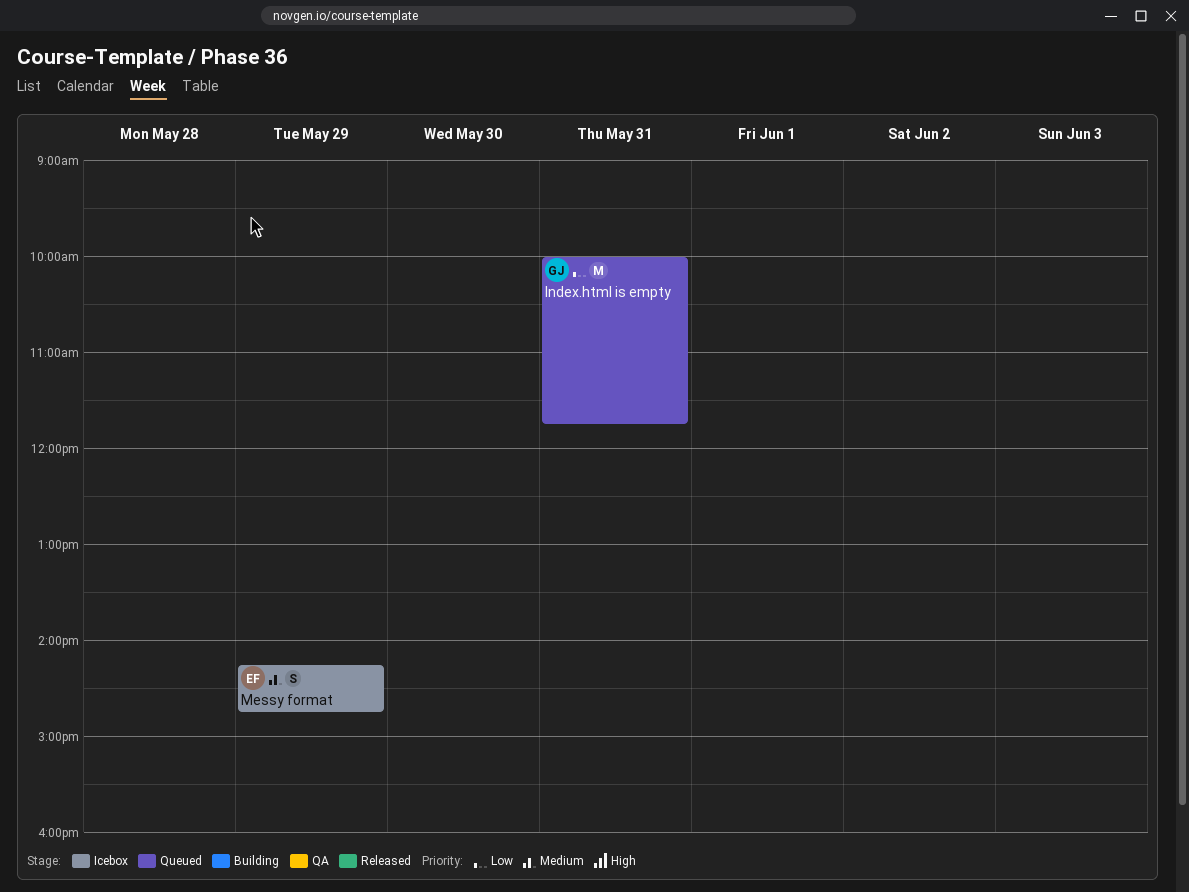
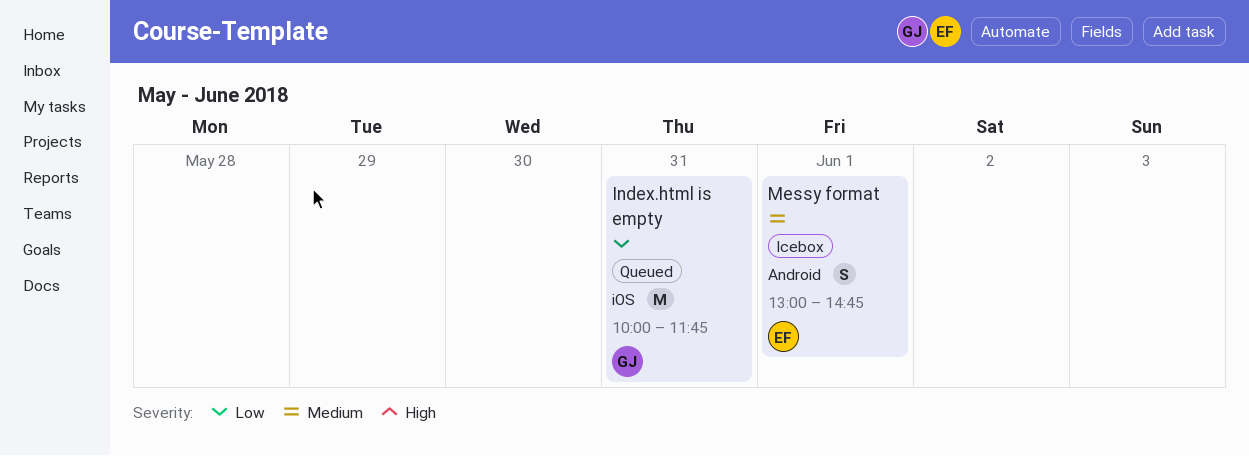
Messy format, day: May 29 -> Jun 1
Messy format, begins: 14:15 -> 13:00

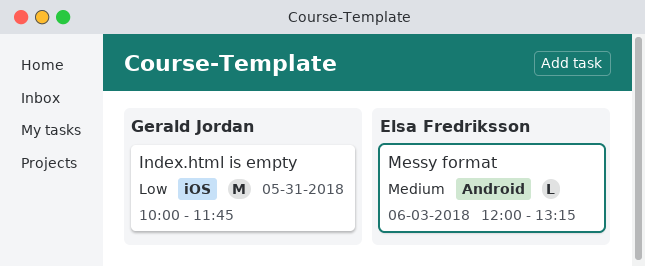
Messy format, estimate: S -> L
Messy format, day: Jun 1 -> Jun 3
Messy format, begins: 13:00 -> 12:00
Messy format, ends: 14:45 -> 13:15

